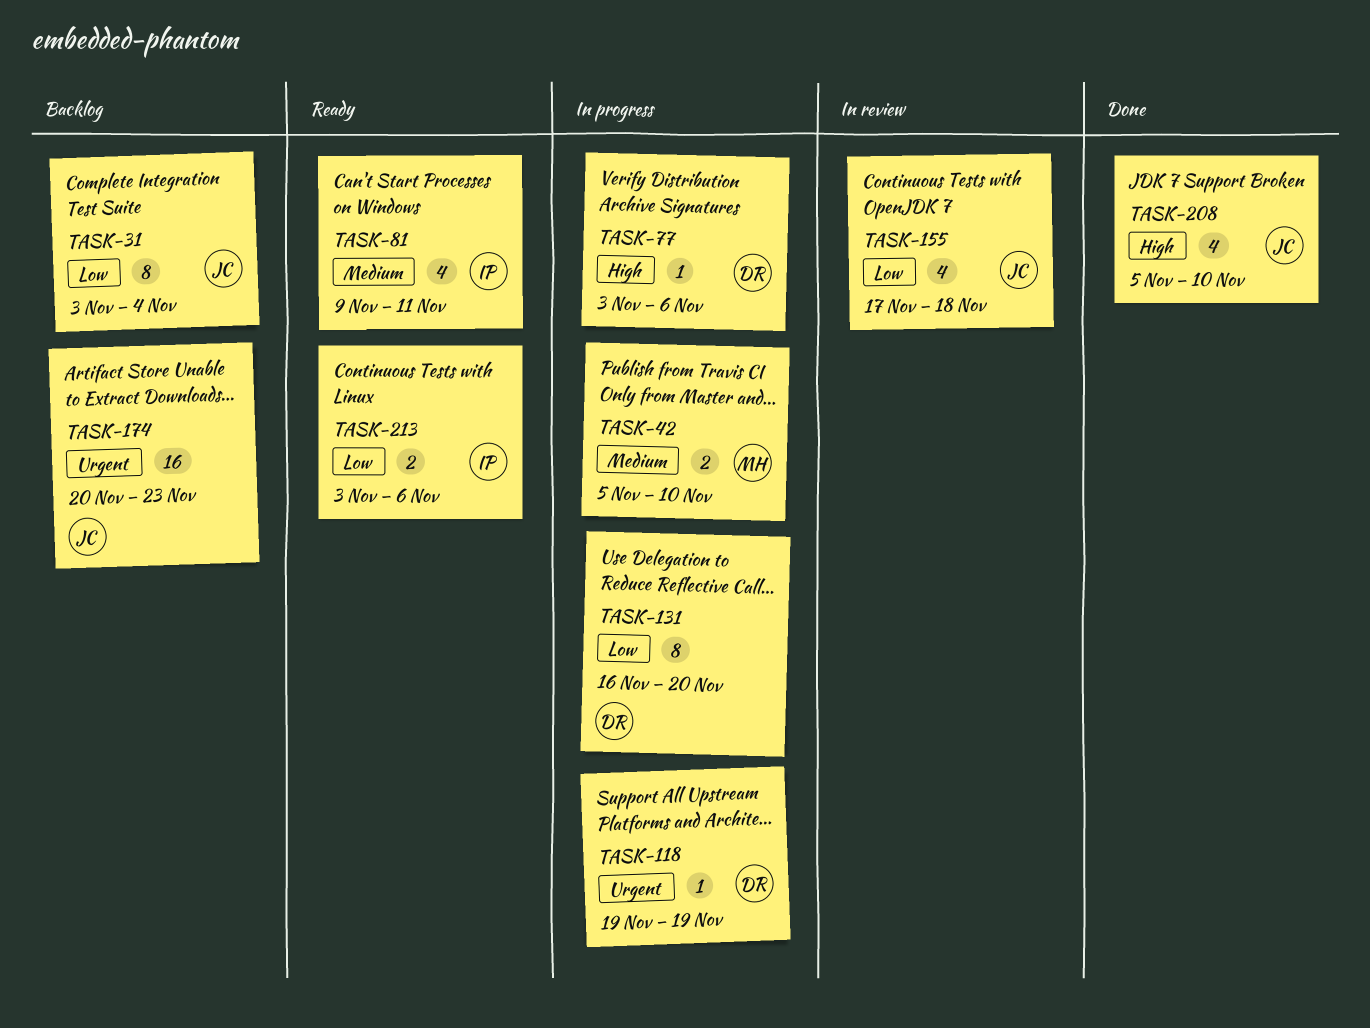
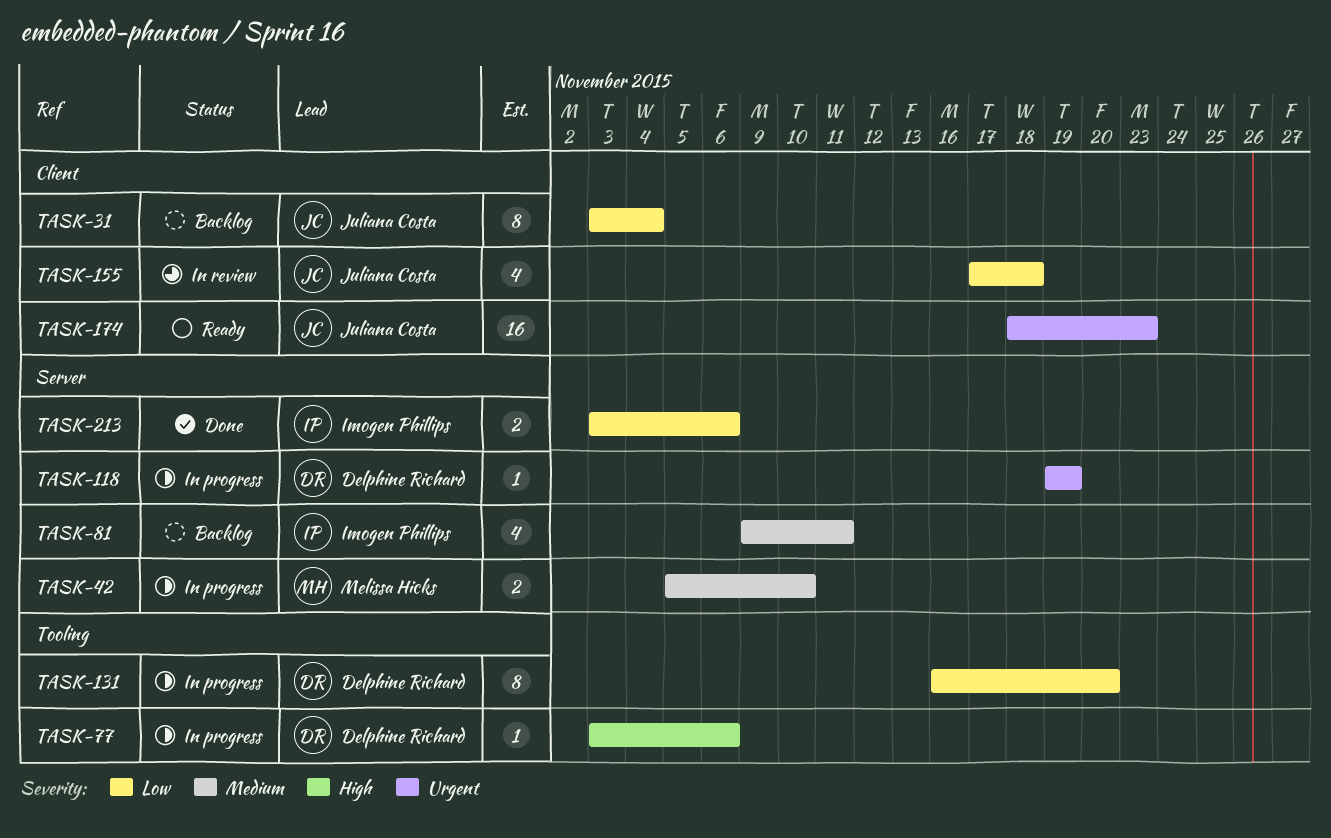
TASK-81, status: Ready -> Backlog
TASK-174, status: Backlog -> Ready
TASK-174, start: Nov 20 -> Nov 18
TASK-208: present -> none
TASK-213, status: Ready -> Done

